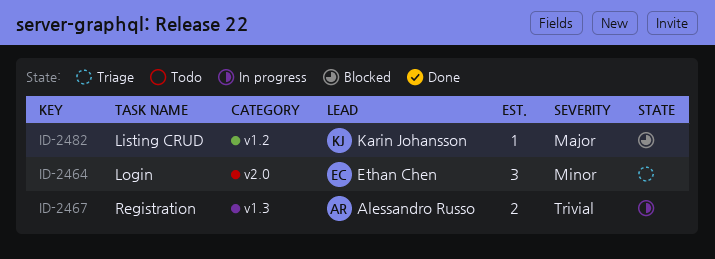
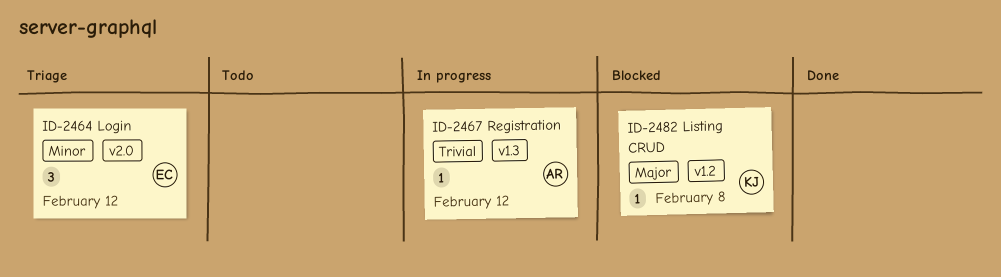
ID-2467, estimate: 2 -> 1

